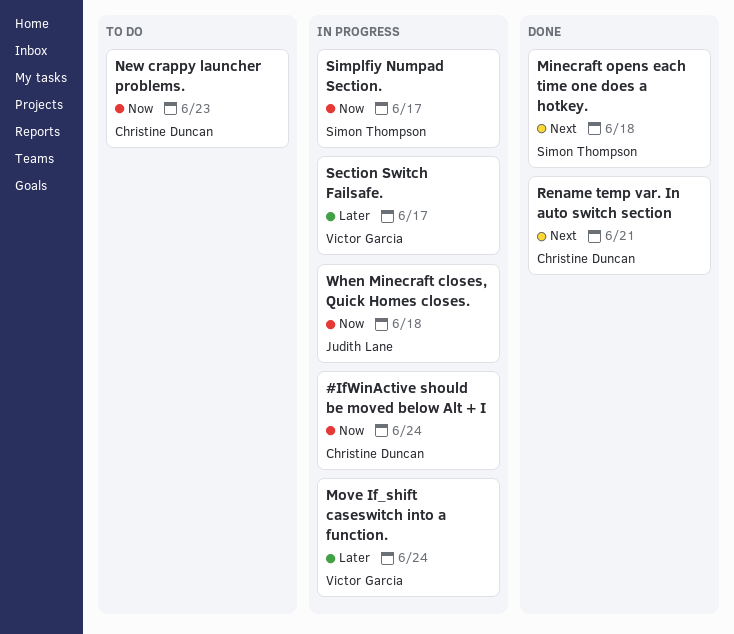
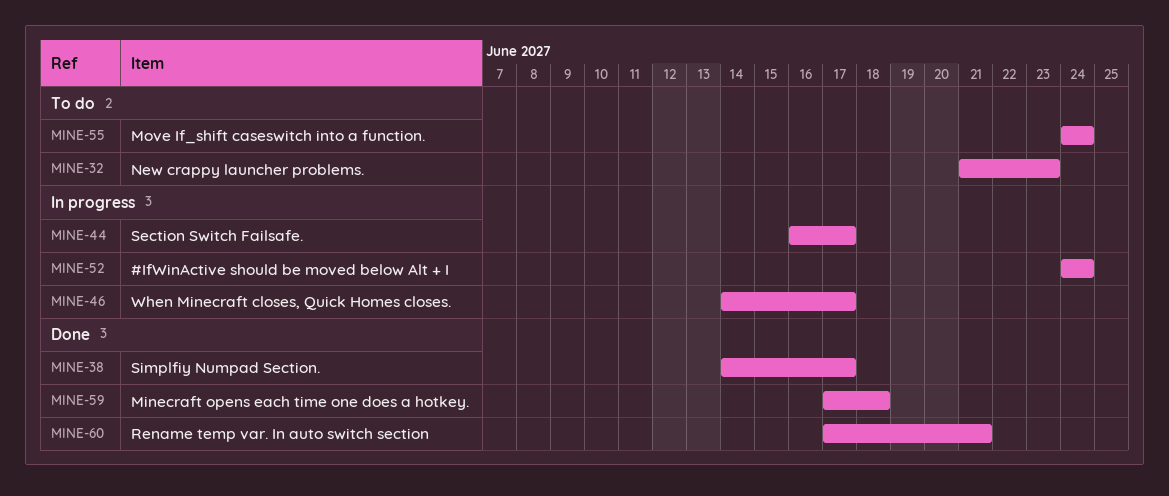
Move If_shift caseswitch into a function., status: In progress -> To do
Simplfiy Numpad Section., status: In progress -> Done
When Minecraft closes, Quick Homes closes., due: Jun 18 -> Jun 17

